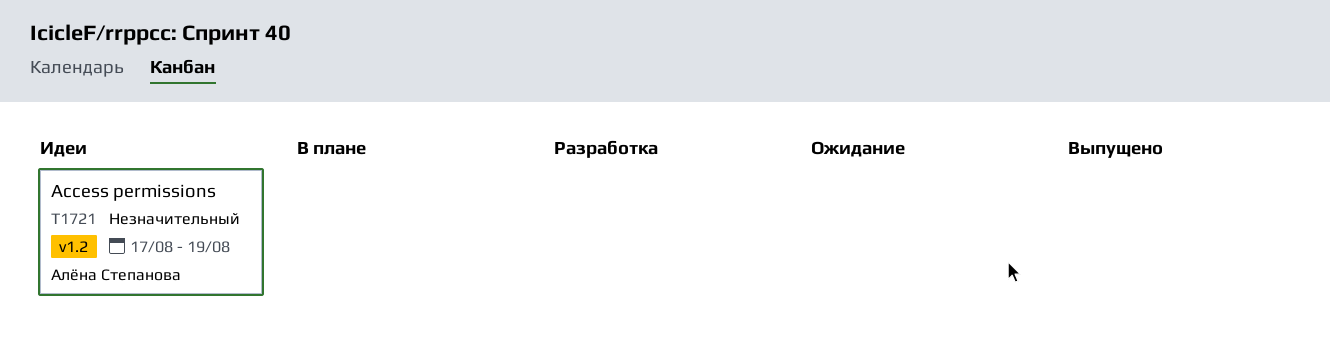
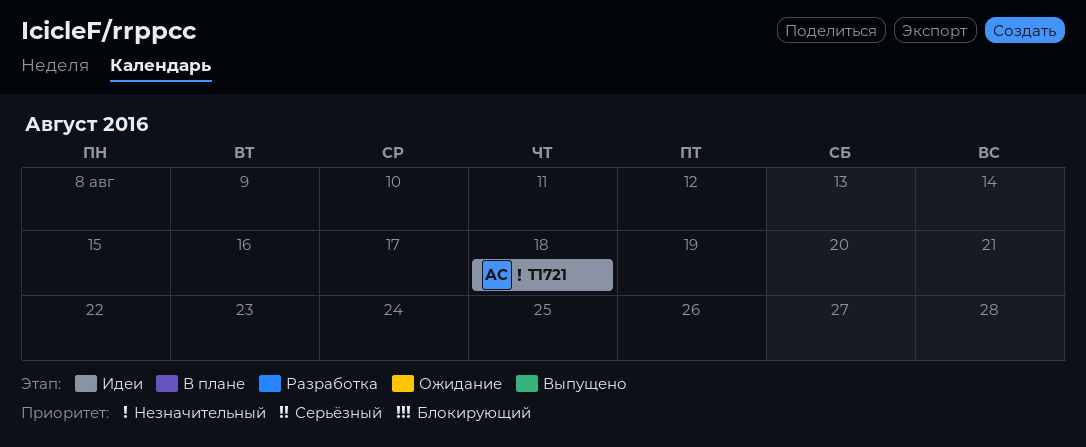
T1721, start: Aug 17 -> Aug 18
T1721, due: Aug 19 -> Aug 18

